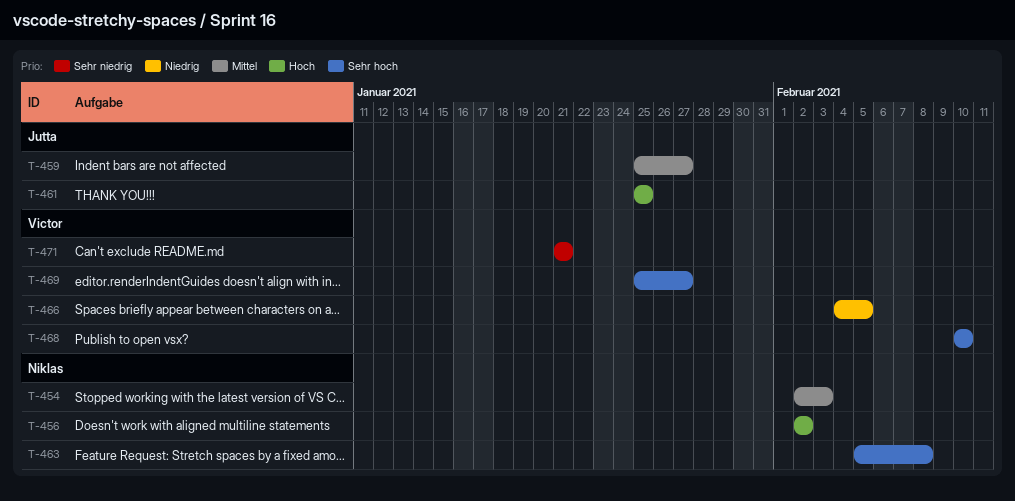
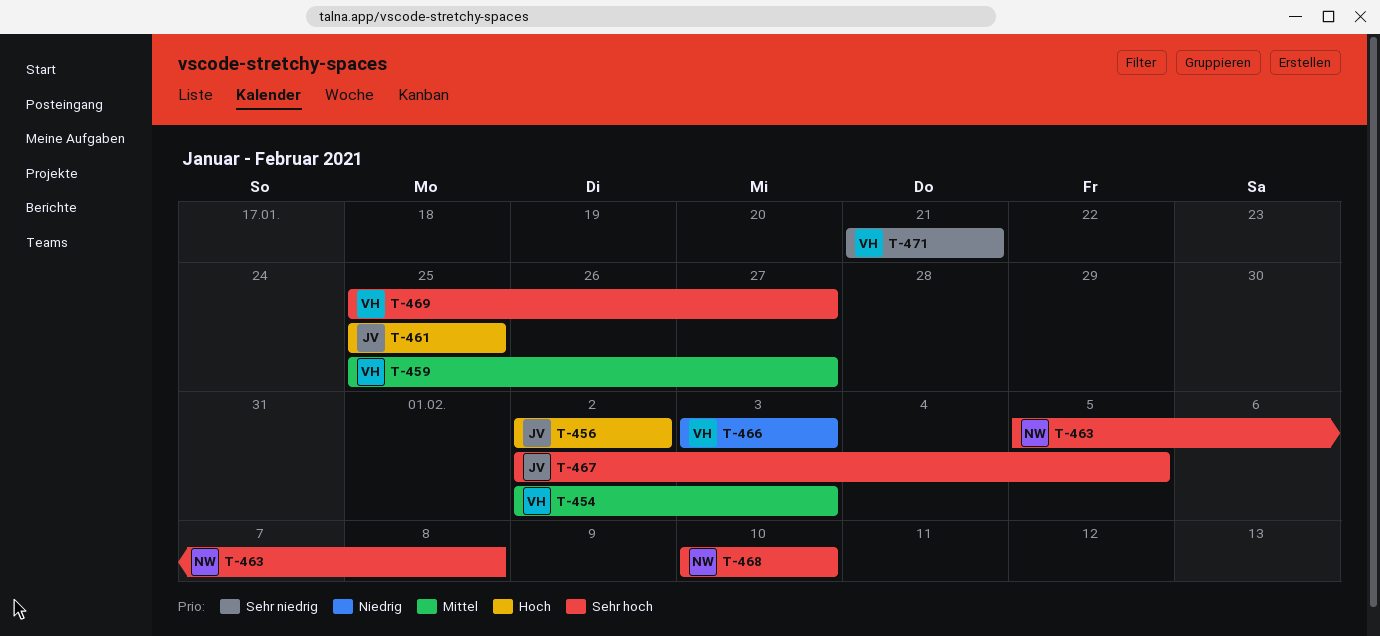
T-454, owner: Niklas -> Victor
T-456, owner: Niklas -> Jutta
T-459, owner: Jutta -> Victor
T-466, start: Feb 4 -> Feb 3
T-466, due: Feb 5 -> Feb 3
T-467: none -> present
T-468, owner: Victor -> Niklas

